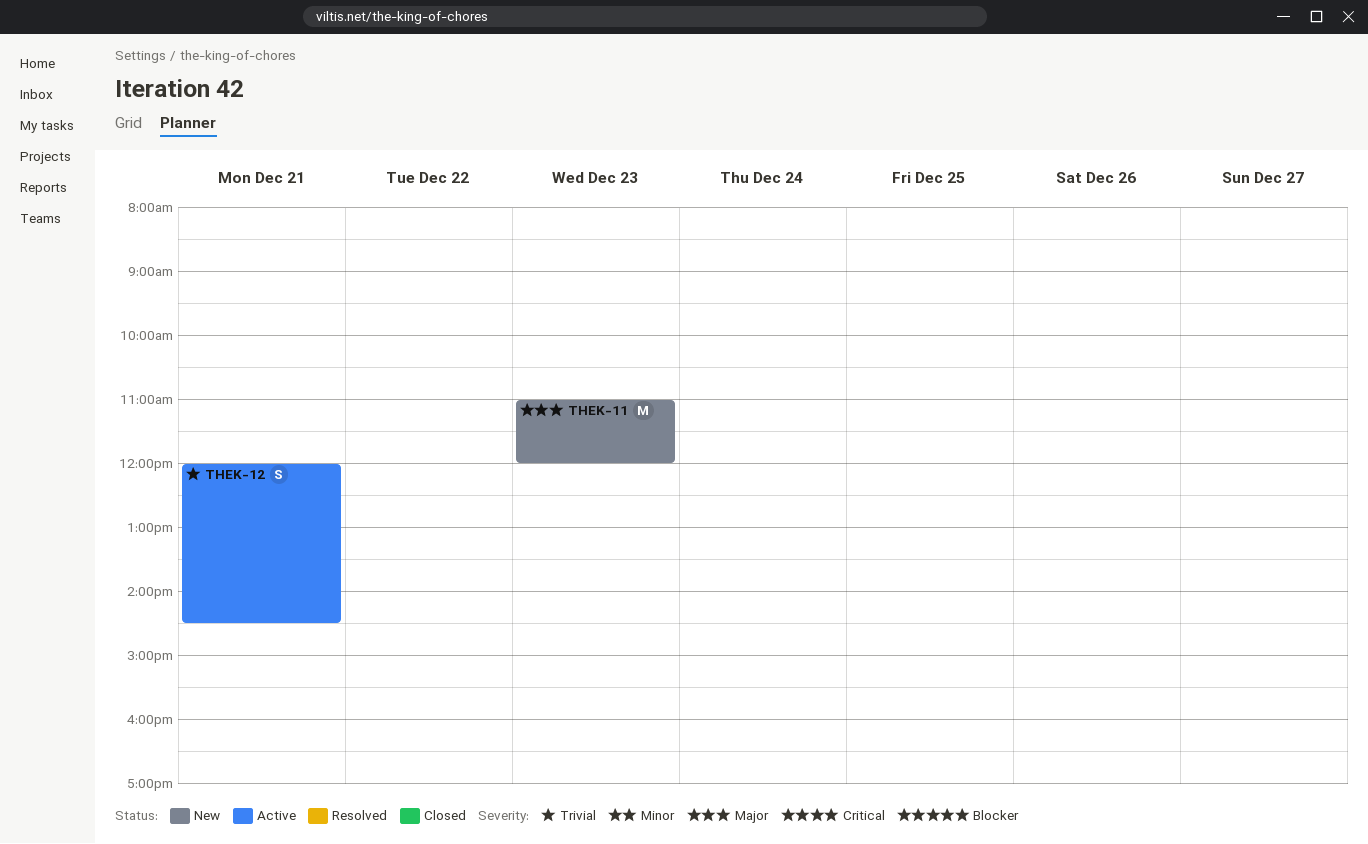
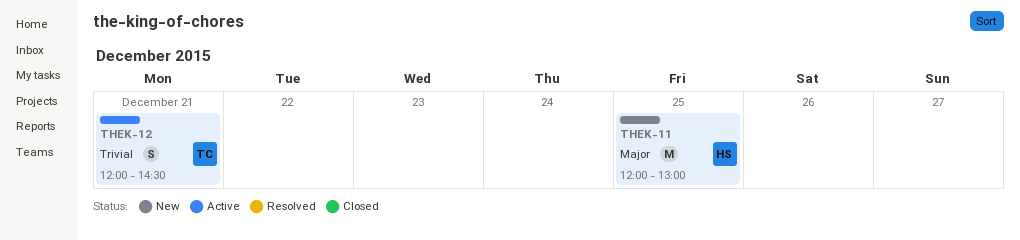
THEK-11, day: Dec 23 -> Dec 25
THEK-11, begins: 11:00 -> 12:00
THEK-11, ends: 12:00 -> 13:00

